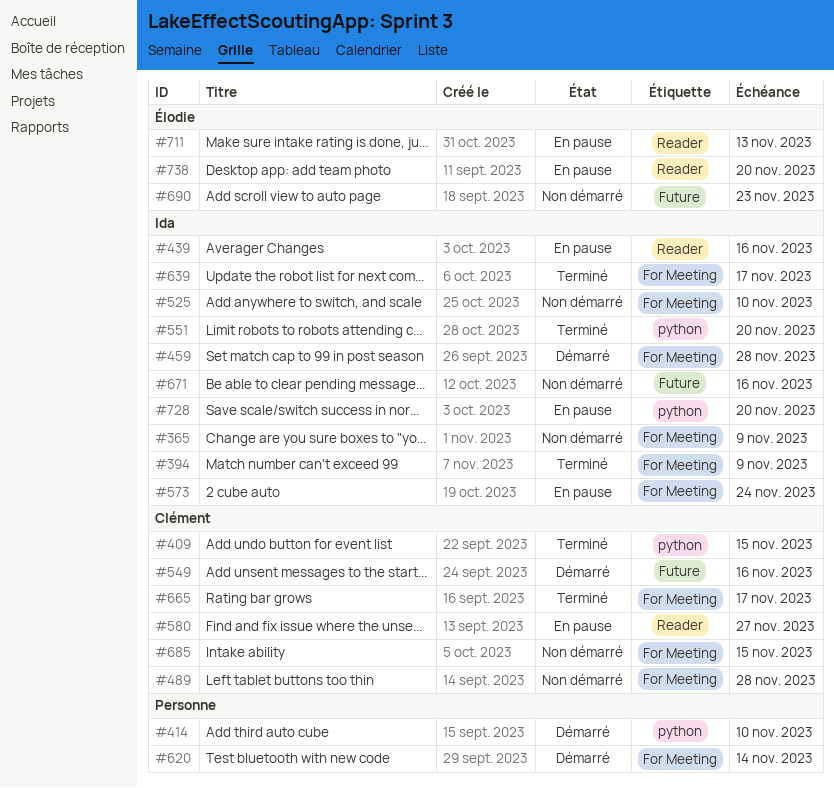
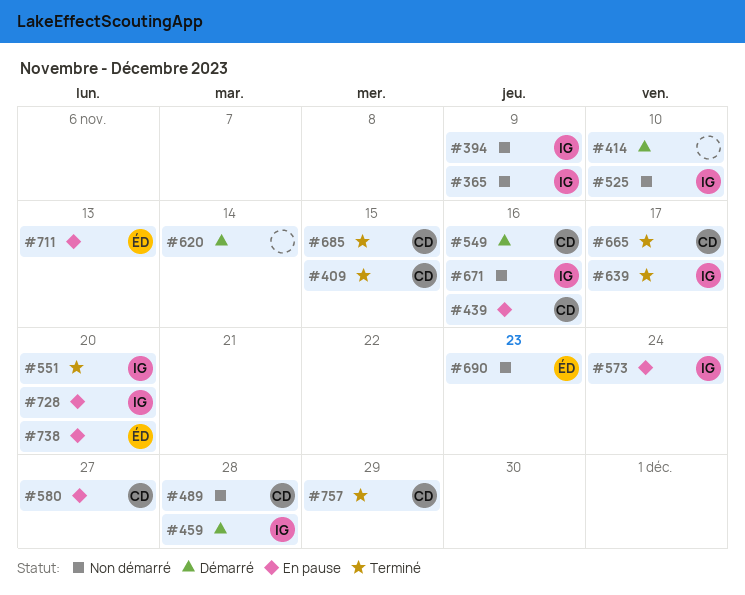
#394, status: Terminé -> Non démarré
#439, owner: Ida -> Clément
#685, status: Non démarré -> Terminé
#757: none -> present

